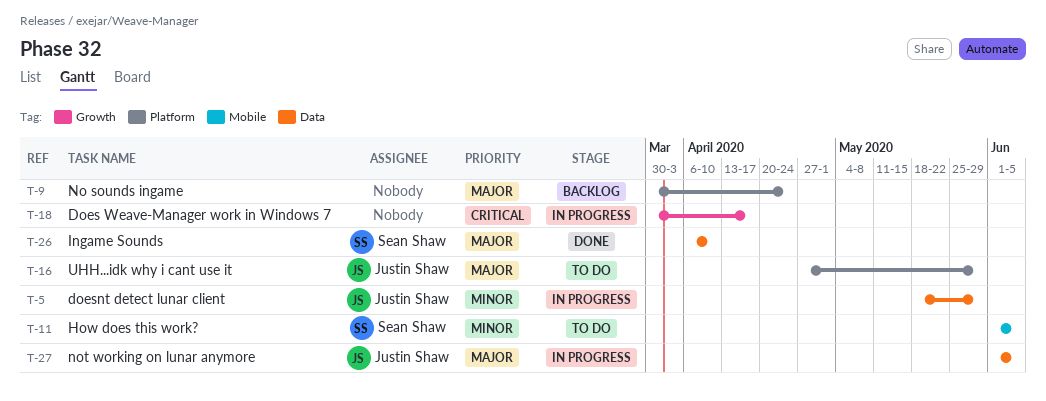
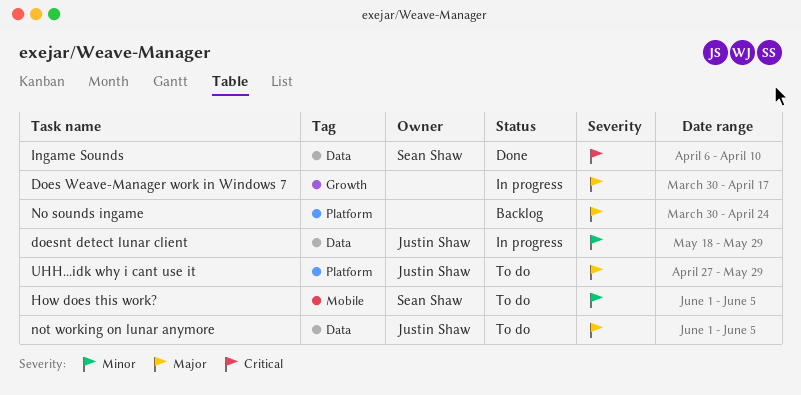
Does Weave-Manager work in Windows 7, priority: Critical -> Major
Ingame Sounds, priority: Major -> Critical
not working on lunar anymore, status: In progress -> To do

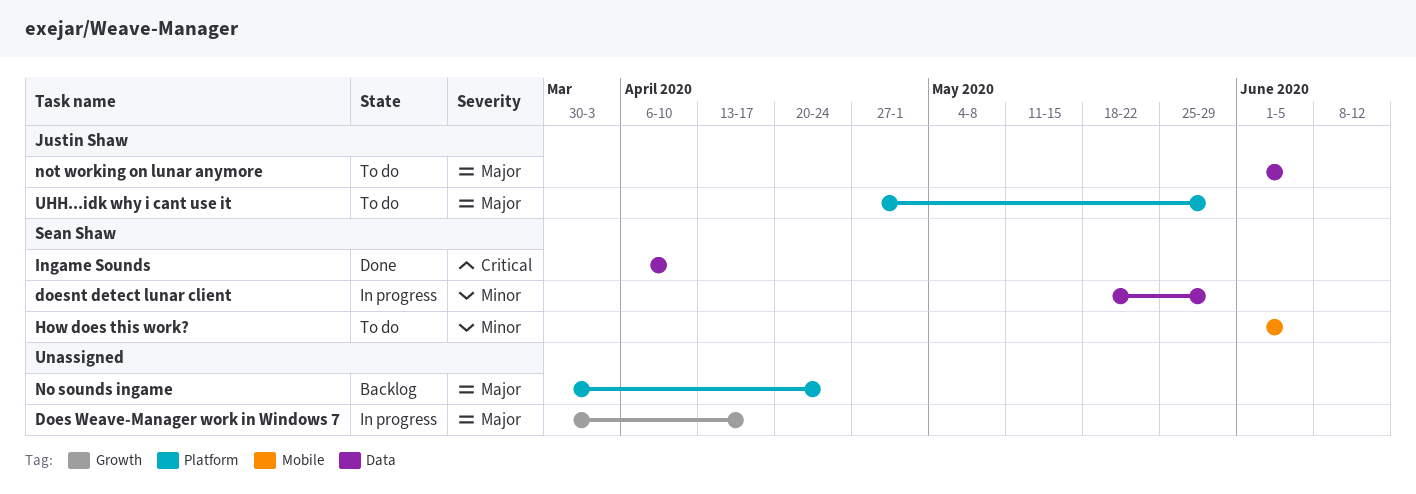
doesnt detect lunar client, owner: Justin Shaw -> Sean Shaw

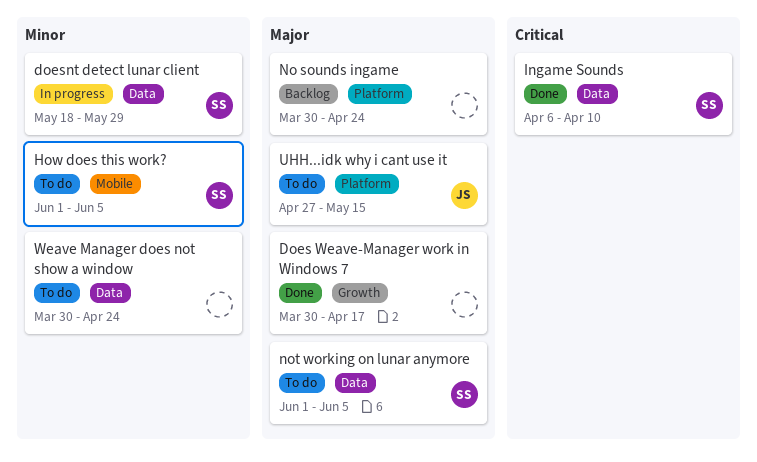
Does Weave-Manager work in Windows 7, status: In progress -> Done
not working on lunar anymore, owner: Justin Shaw -> Sean Shaw
UHH...idk why i cant use it, due: May 29 -> May 15
Weave Manager does not show a window: none -> present

